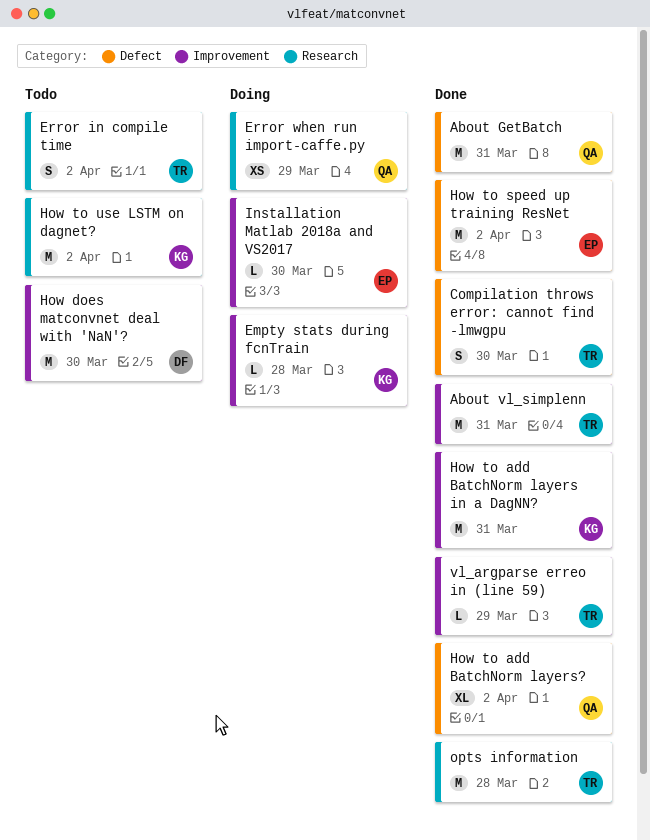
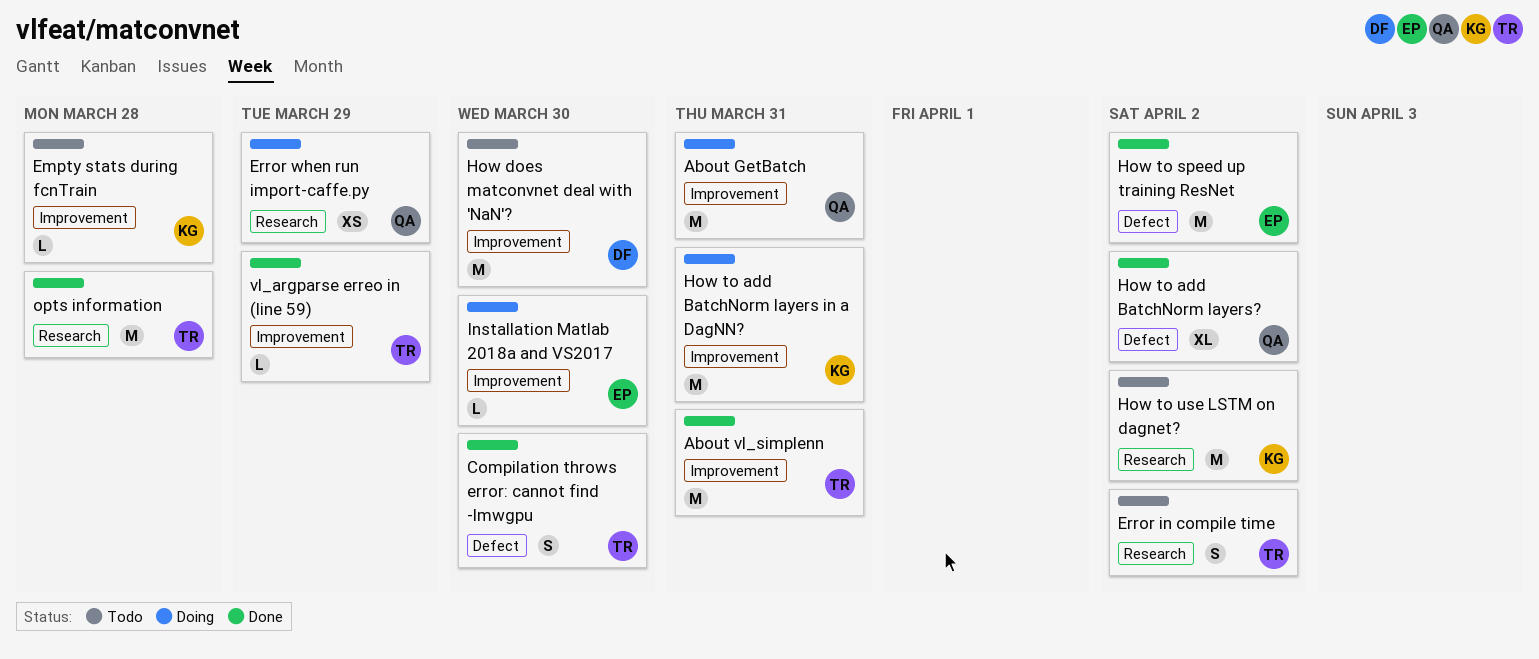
About GetBatch, status: Done -> Doing
About GetBatch, label: Defect -> Improvement
Empty stats during fcnTrain, status: Doing -> Todo
How to add BatchNorm layers in a DagNN?, status: Done -> Doing

